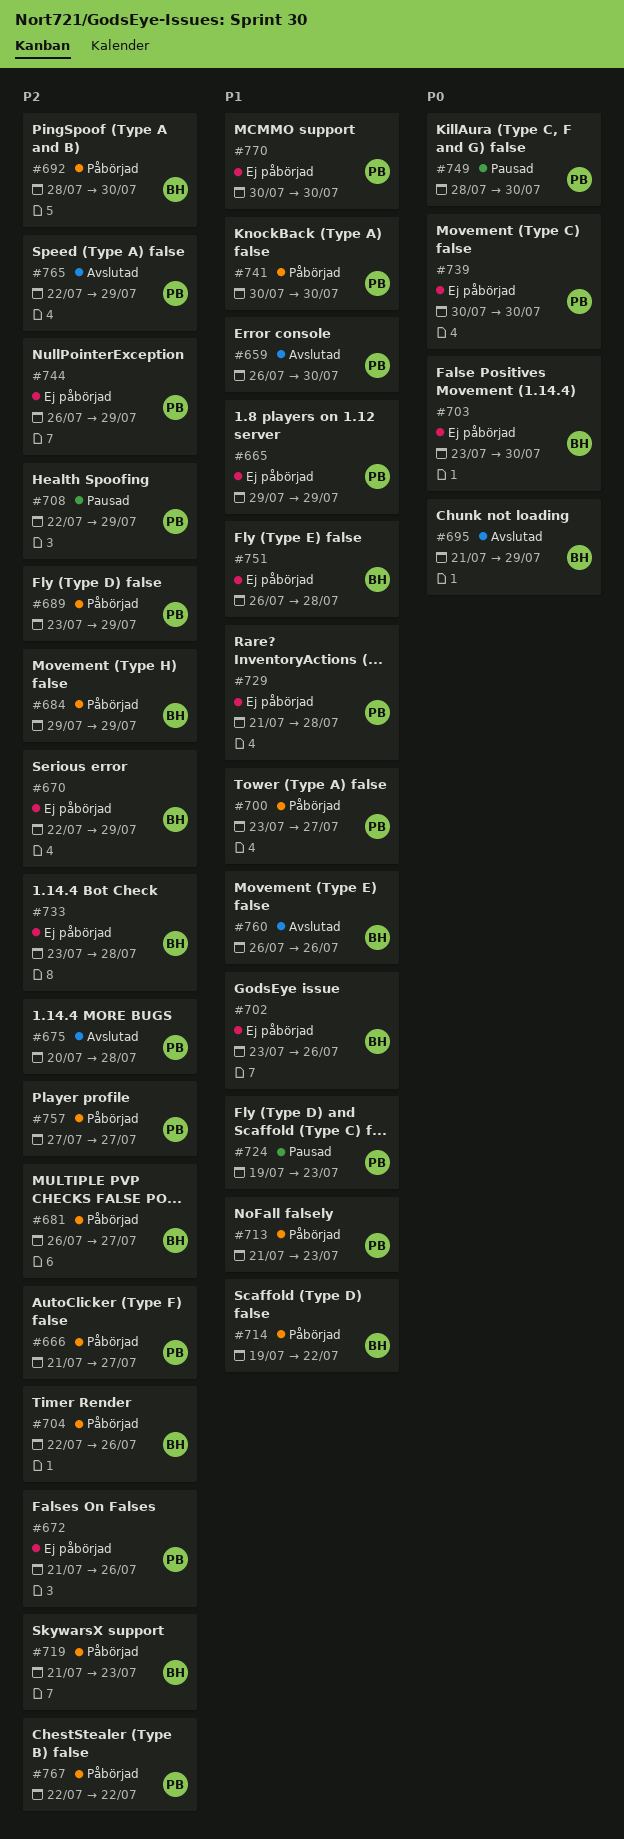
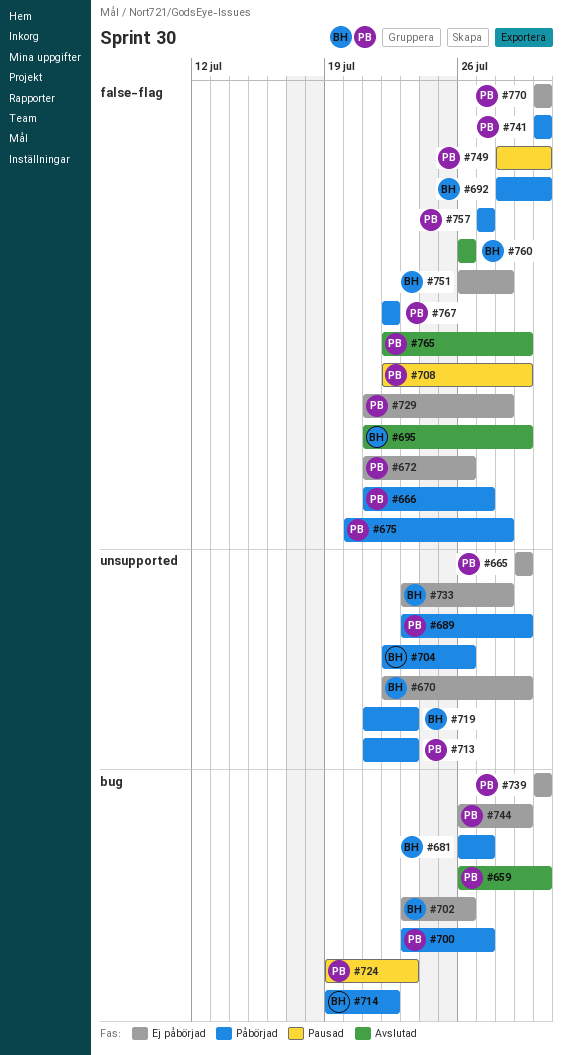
#675, status: Avslutad -> Påbörjad
#684: present -> none
#703: present -> none

